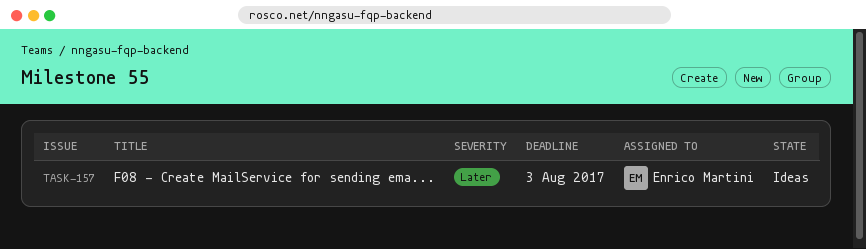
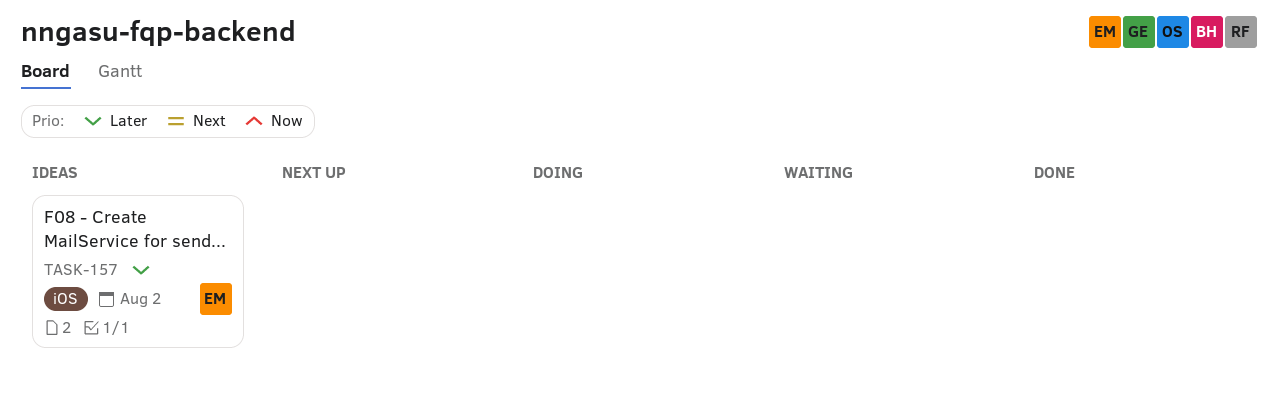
TASK-157, due: Aug 3 -> Aug 2

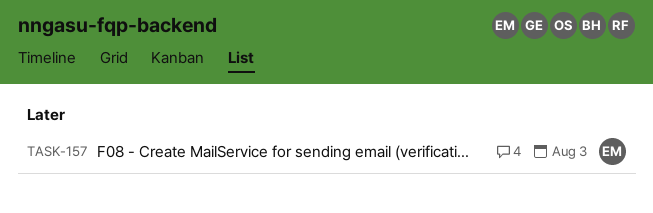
TASK-157, due: Aug 2 -> Aug 3

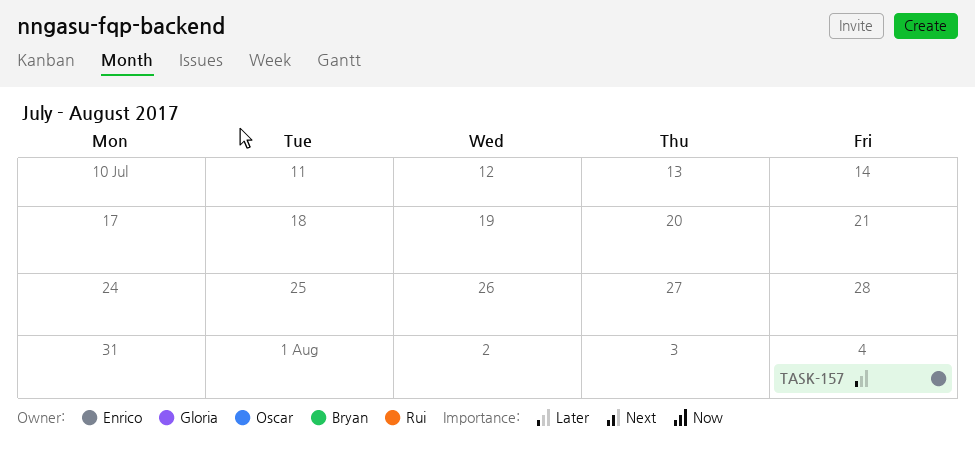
TASK-157, due: Aug 3 -> Aug 4

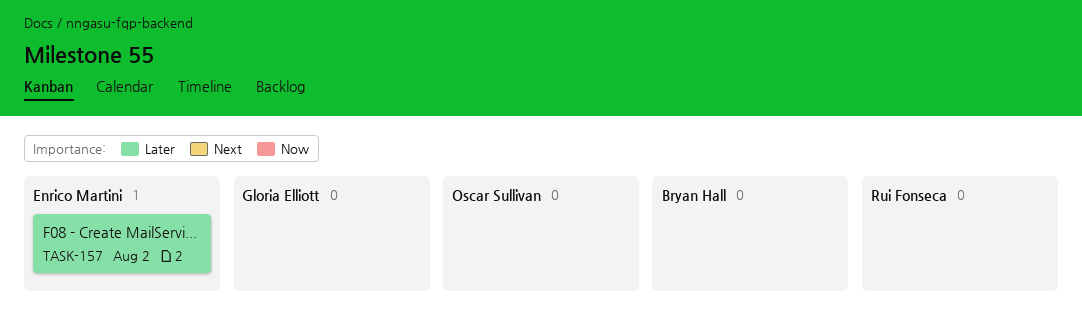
TASK-157, due: Aug 4 -> Aug 2

